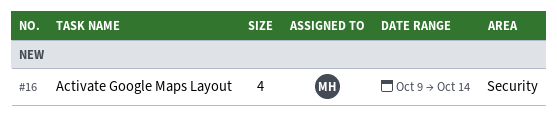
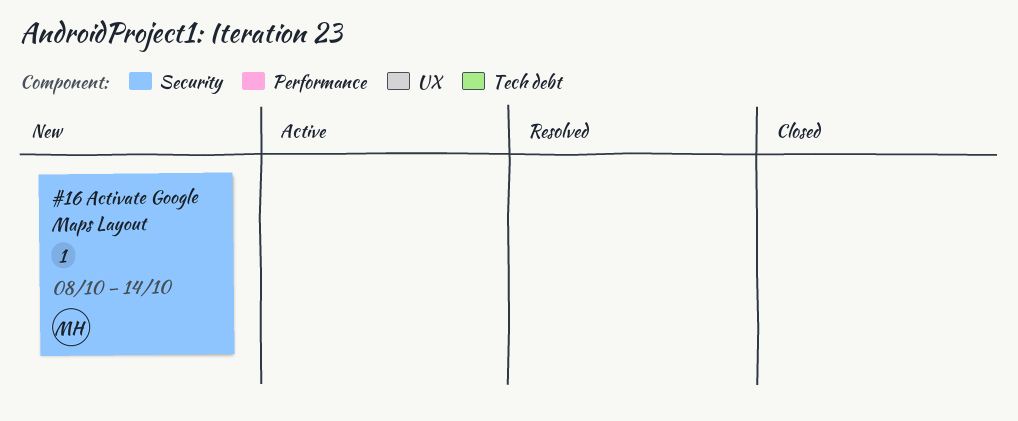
#16, estimate: 4 -> 1
#16, start: Oct 9 -> Oct 8

